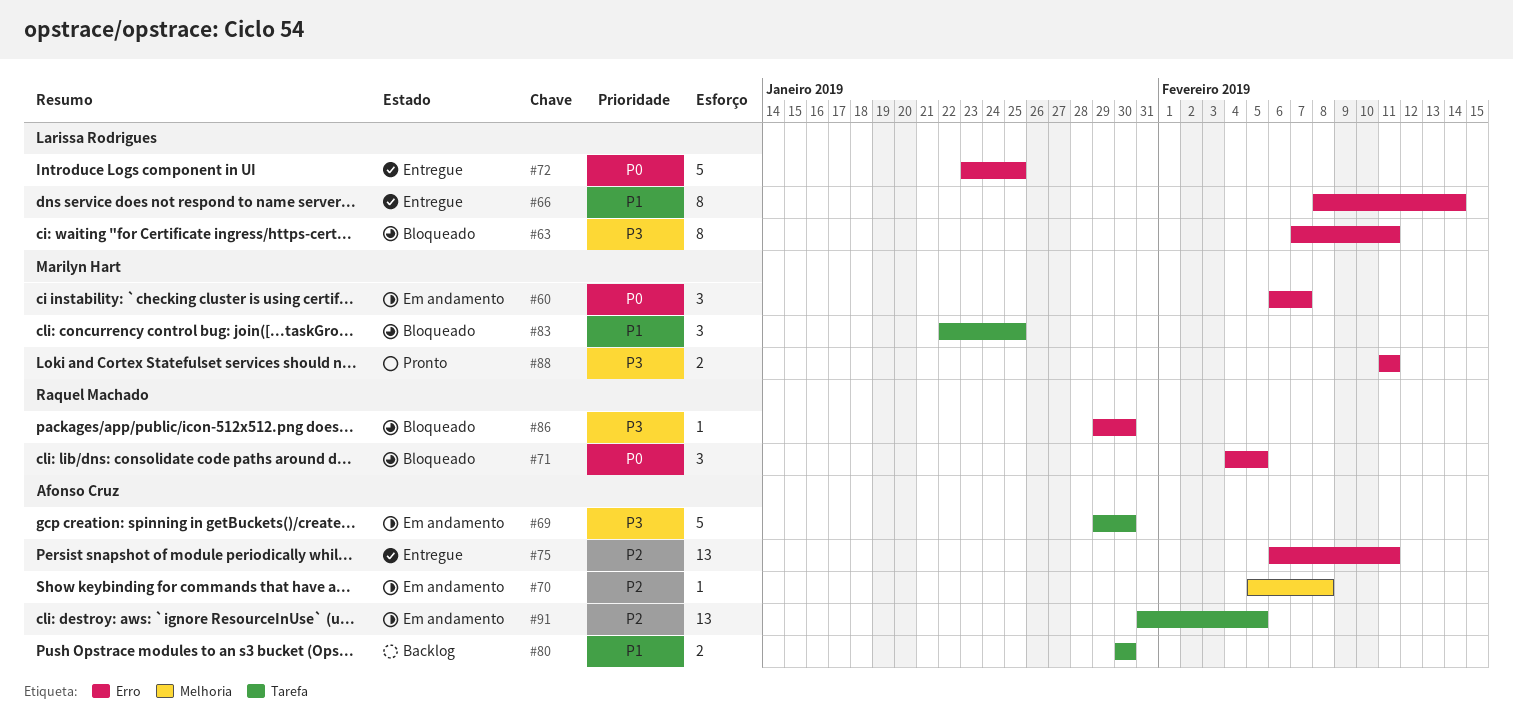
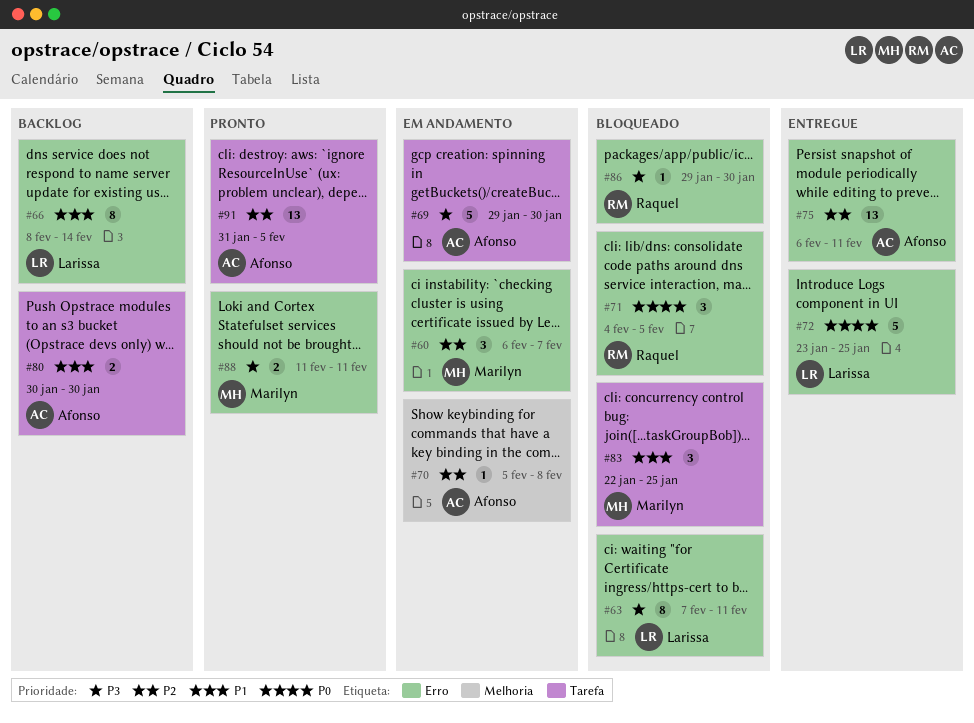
#60, priority: P0 -> P2
#66, status: Entregue -> Backlog
#91, status: Em andamento -> Pronto

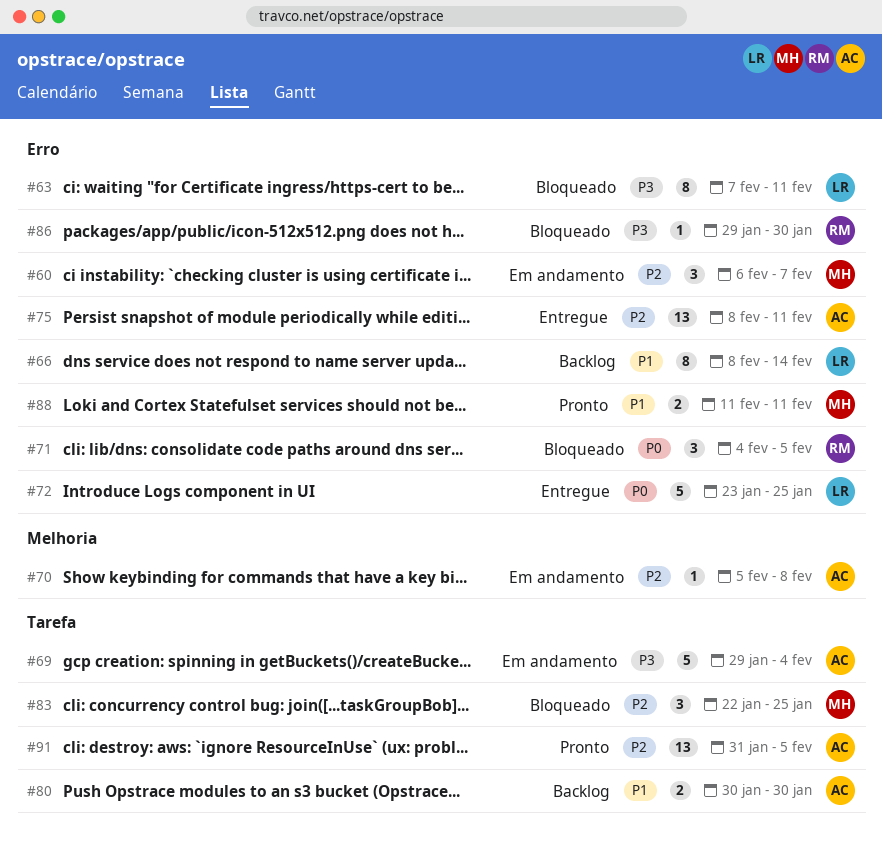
#69, due: Jan 30 -> Feb 4
#75, start: Feb 6 -> Feb 8
#83, priority: P1 -> P2
#88, priority: P3 -> P1

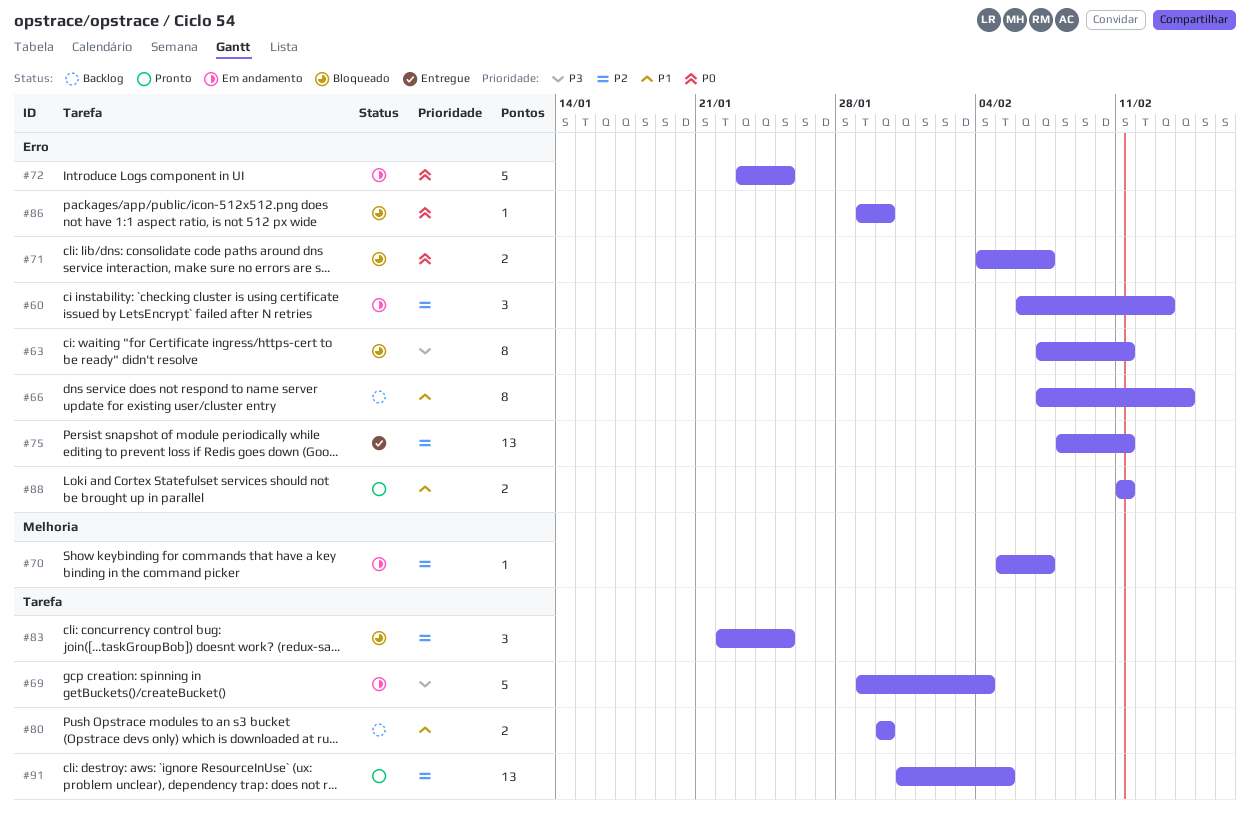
#60, due: Feb 7 -> Feb 13
#66, start: Feb 8 -> Feb 7
#70, due: Feb 8 -> Feb 7
#71, estimate: 3 -> 2
#71, due: Feb 5 -> Feb 7
#72, status: Entregue -> Em andamento
#86, priority: P3 -> P0

